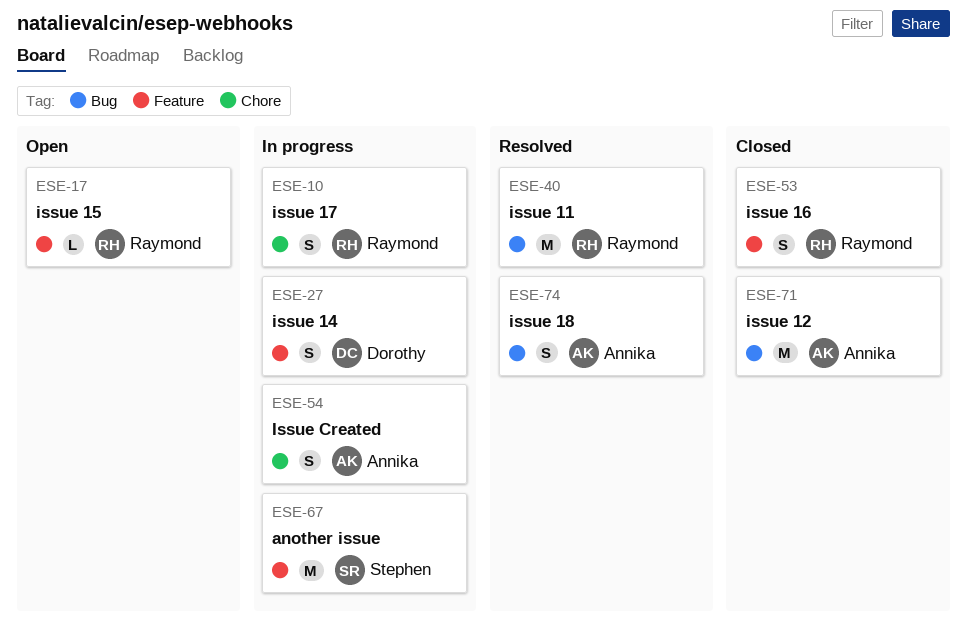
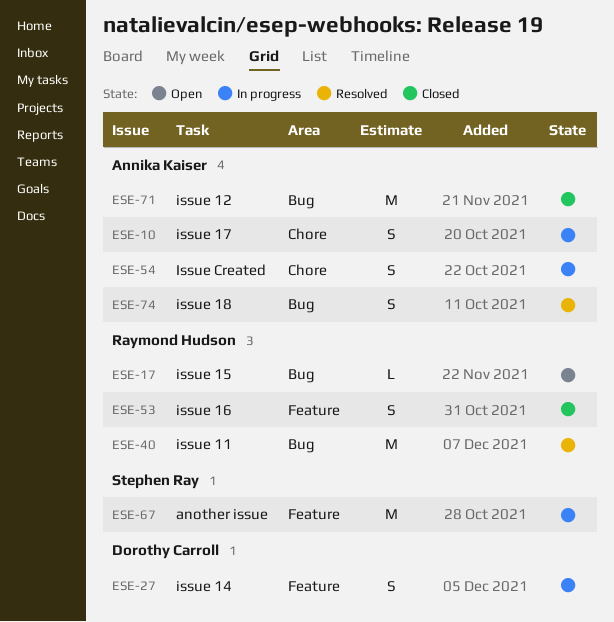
ESE-10, owner: Raymond Hudson -> Annika Kaiser
ESE-17, label: Feature -> Bug

